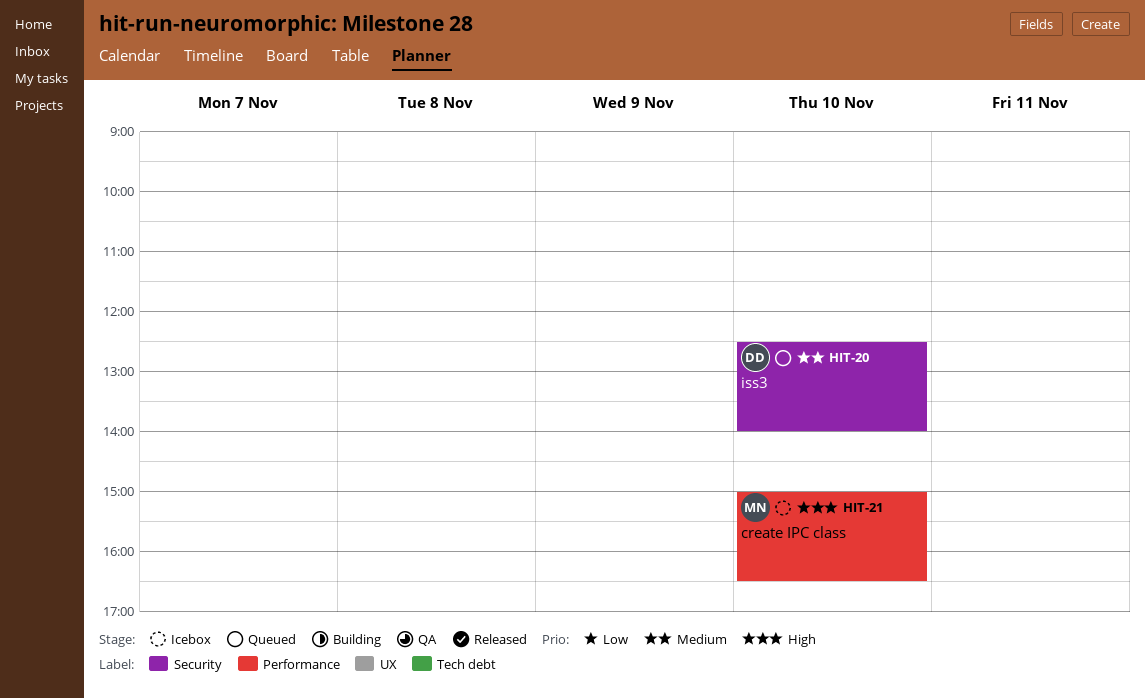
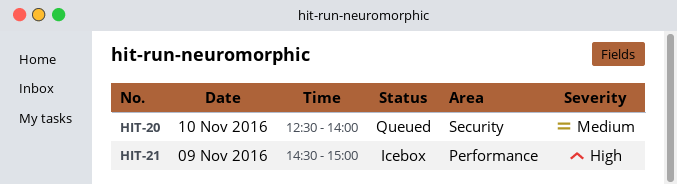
HIT-21, day: Nov 10 -> Nov 9
HIT-21, begins: 15:00 -> 14:30
HIT-21, ends: 16:30 -> 15:00

